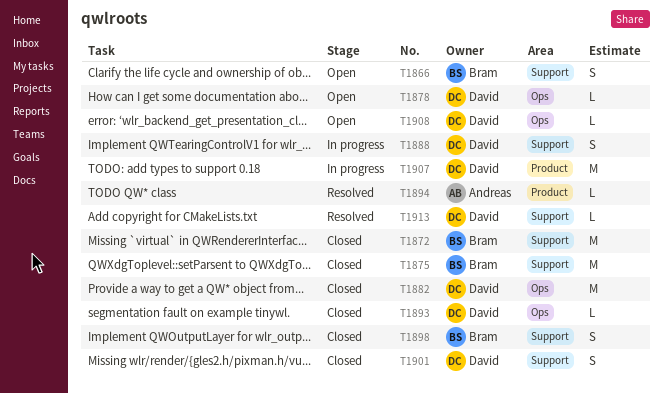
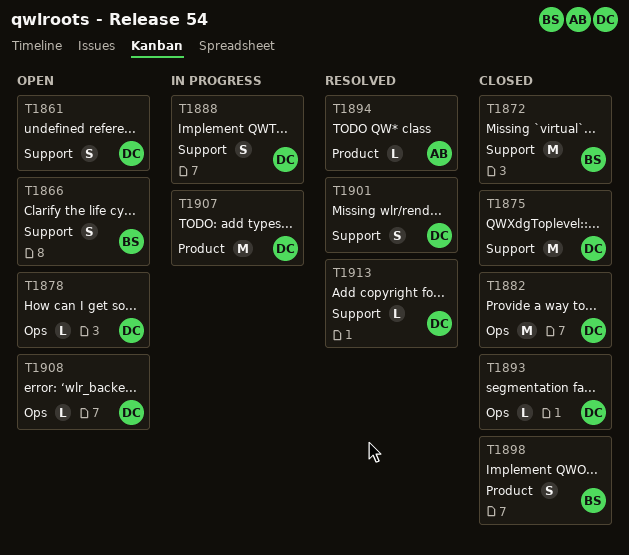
T1861: none -> present
T1875, owner: Bram -> David
T1898, label: Support -> Product
T1901, status: Closed -> Resolved

